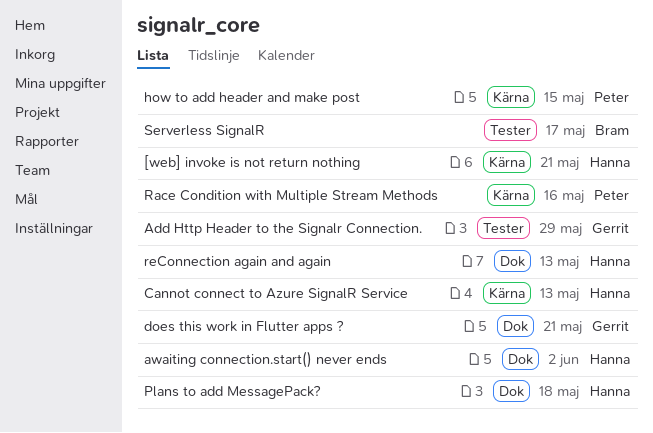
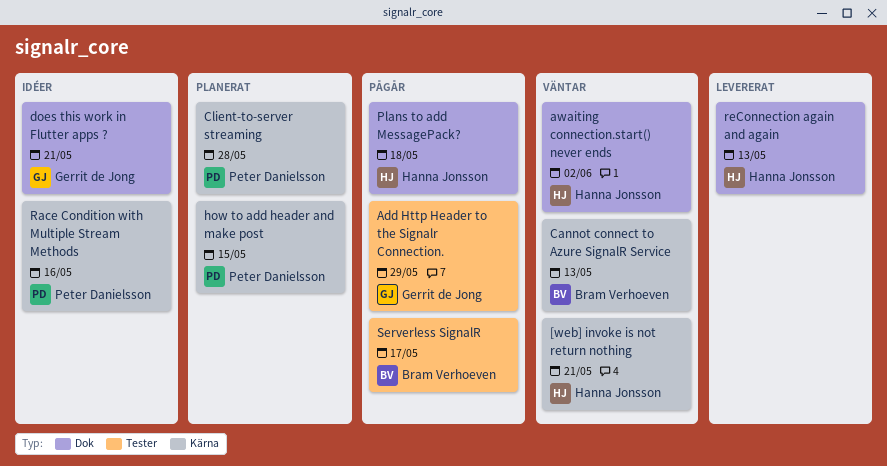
Cannot connect to Azure SignalR Service, owner: Hanna Jonsson -> Bram Verhoeven
Client-to-server streaming: none -> present

